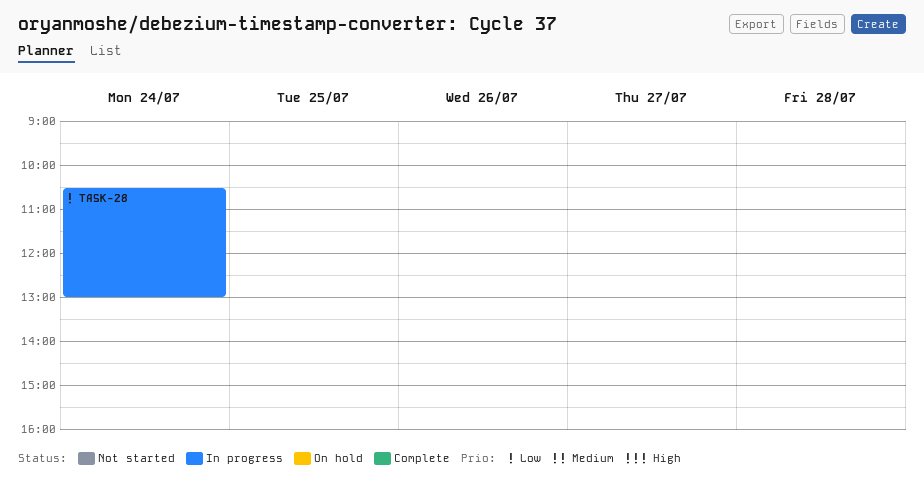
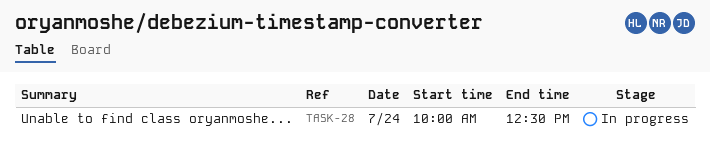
TASK-28, begins: 10:30 -> 10:00
TASK-28, ends: 13:00 -> 12:30

